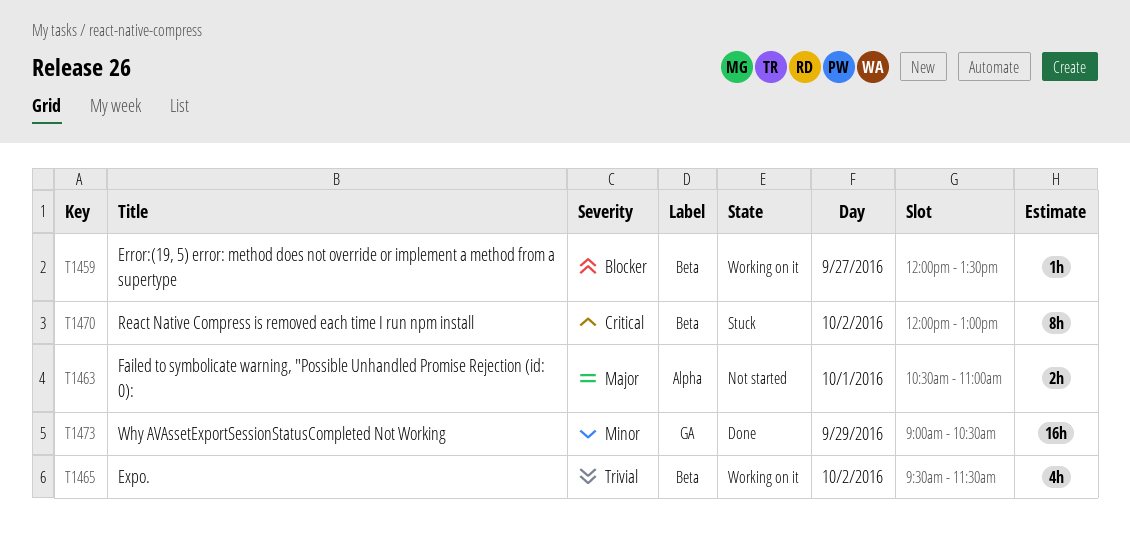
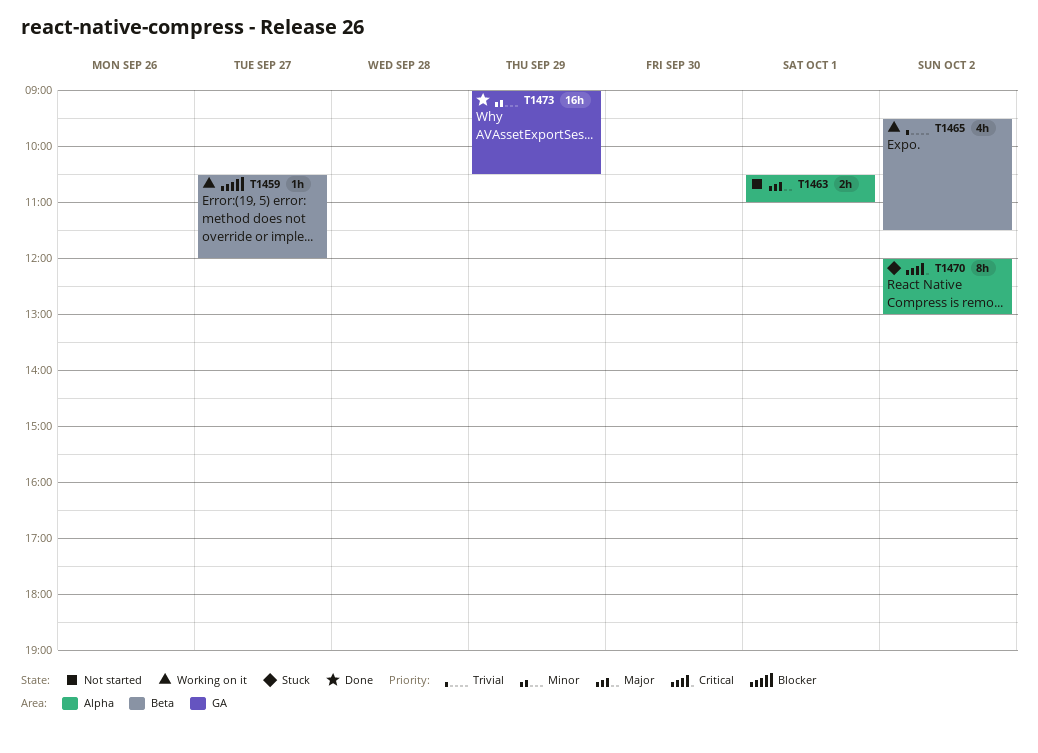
T1459, begins: 12:00 -> 10:30
T1459, ends: 13:30 -> 12:00
T1470, label: Beta -> Alpha

